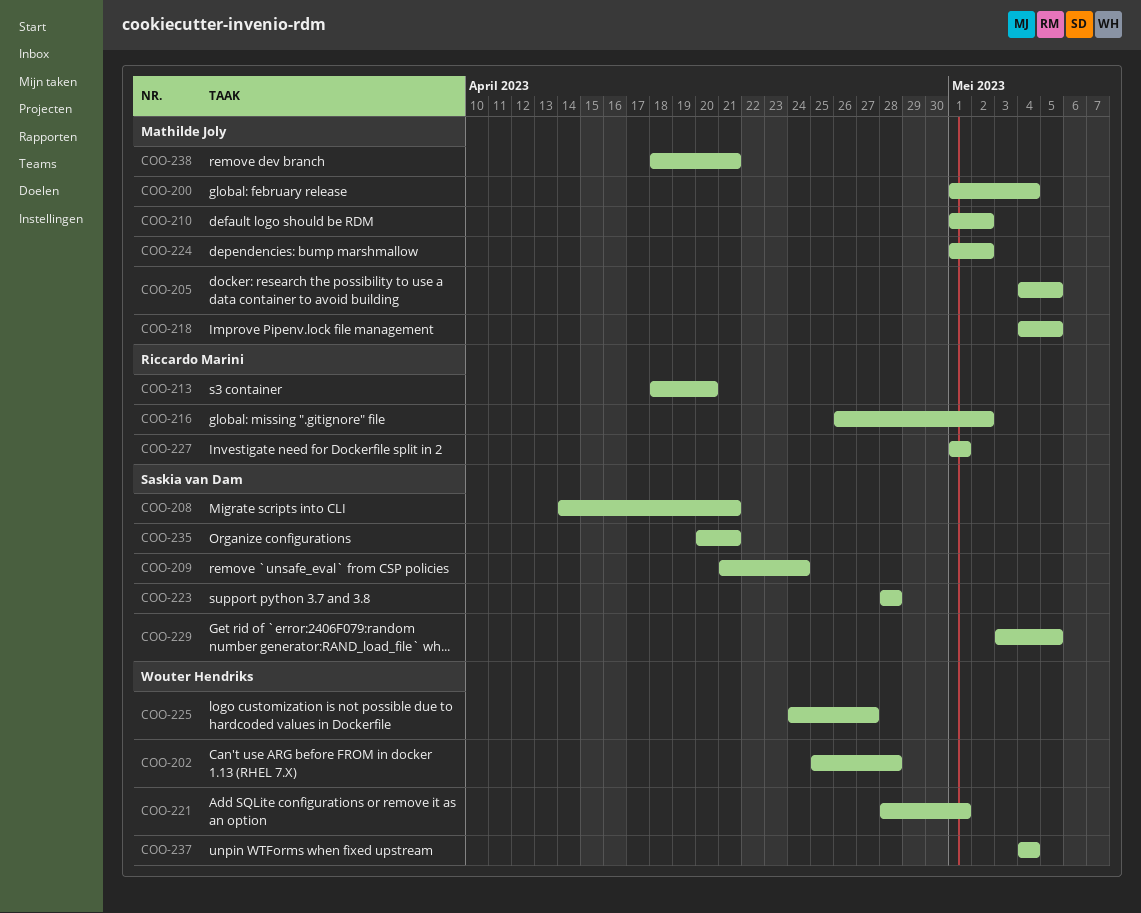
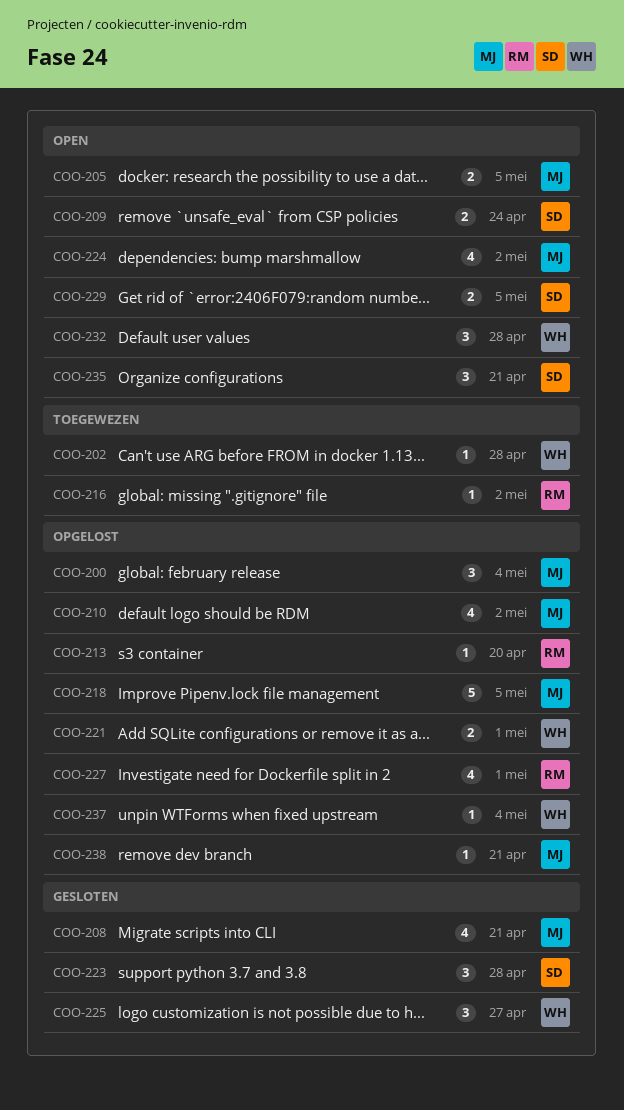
COO-208, owner: Saskia van Dam -> Mathilde Joly
COO-232: none -> present

